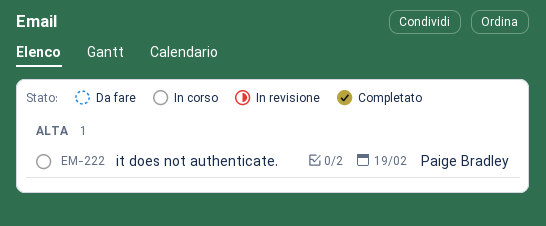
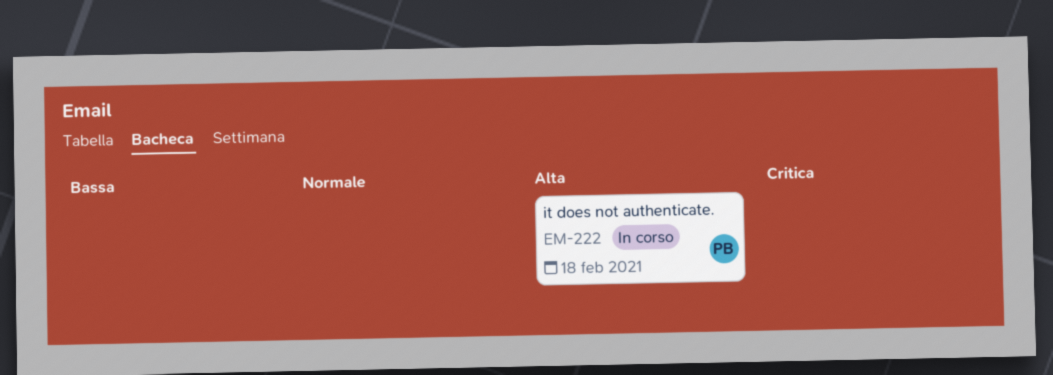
EM-222, due: Feb 19 -> Feb 18

